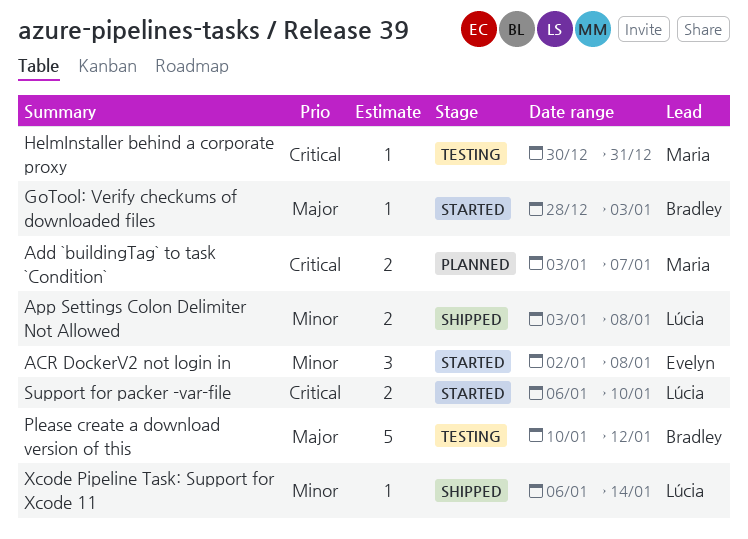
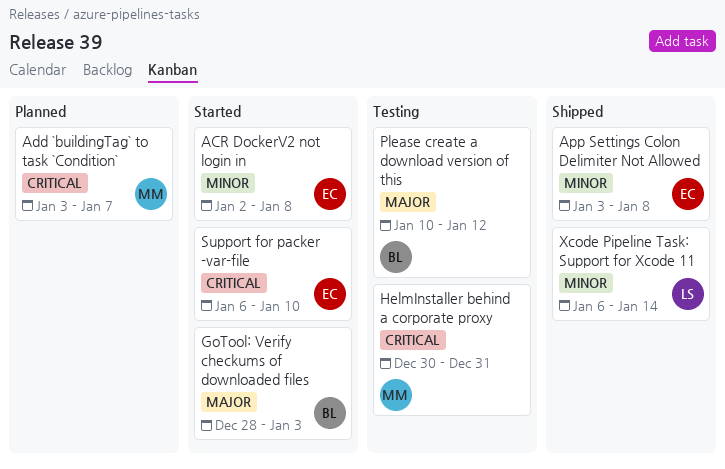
App Settings Colon Delimiter Not Allowed, owner: Lúcia -> Evelyn
Support for packer -var-file, owner: Lúcia -> Evelyn

